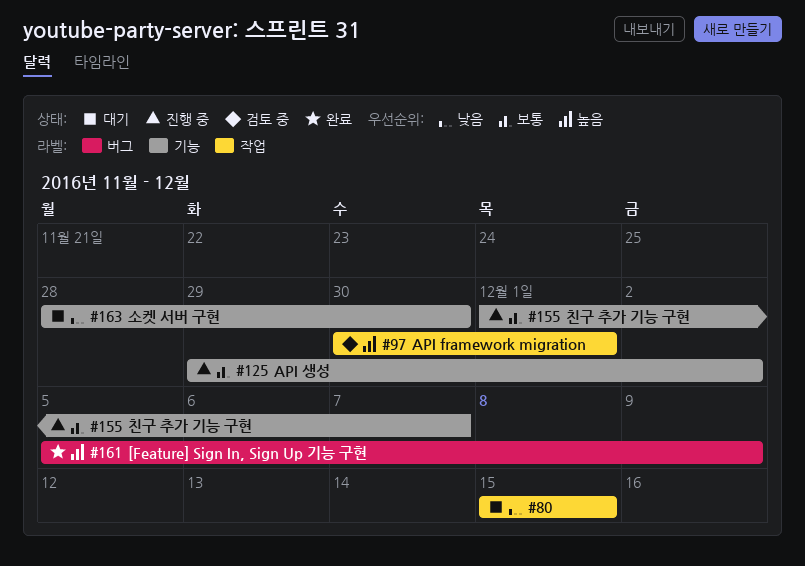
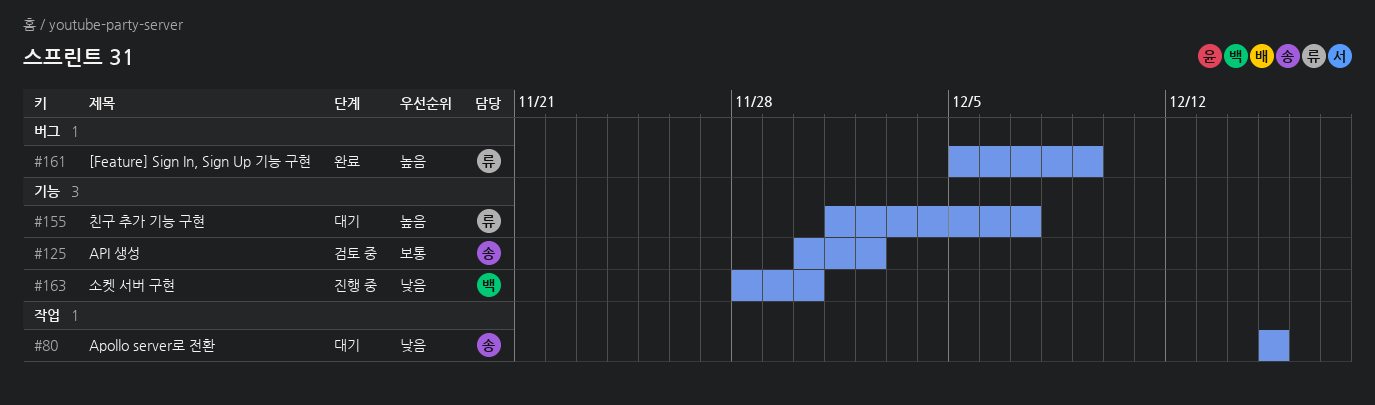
#97: present -> none
#125, status: 진행 중 -> 검토 중
#125, start: Nov 29 -> Nov 30
#155, status: 진행 중 -> 대기
#155, priority: 보통 -> 높음
#163, status: 대기 -> 진행 중

